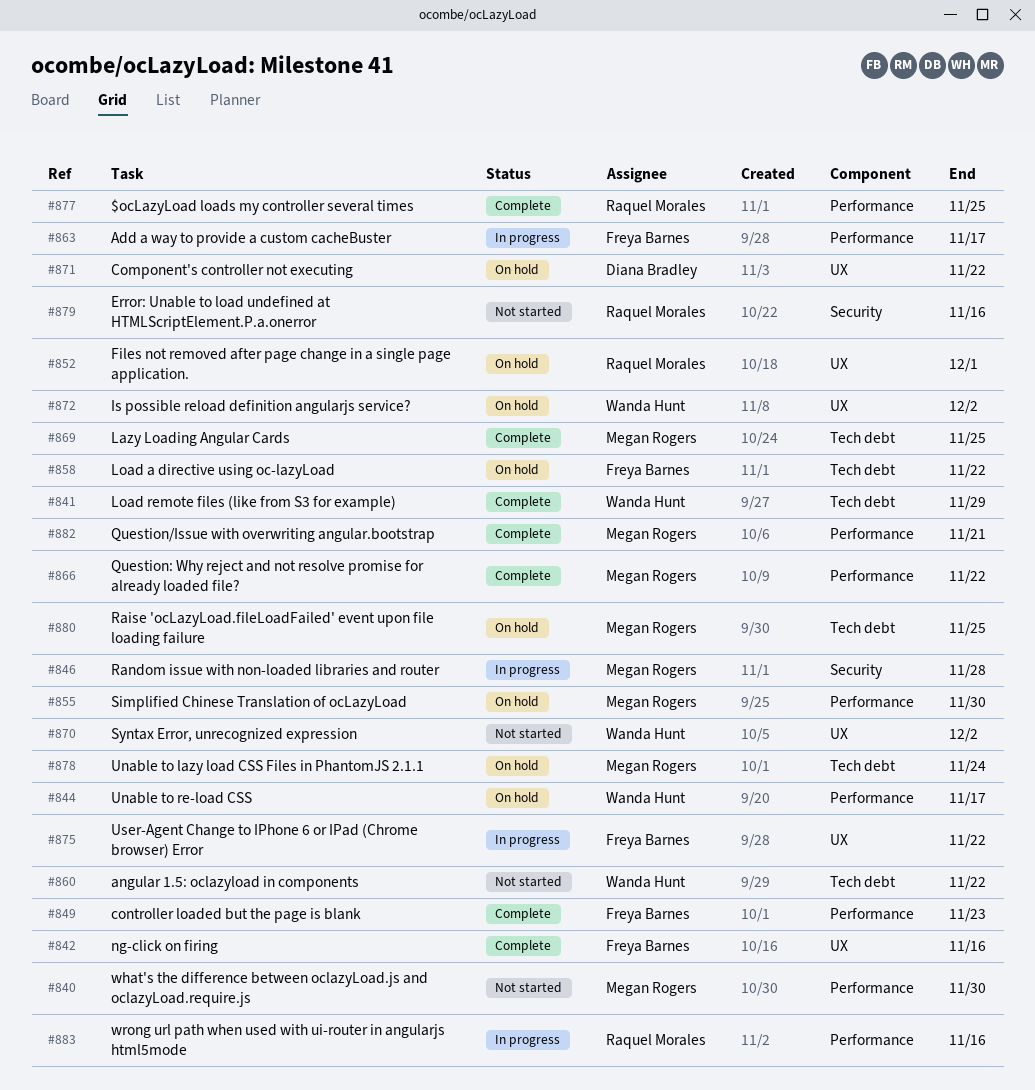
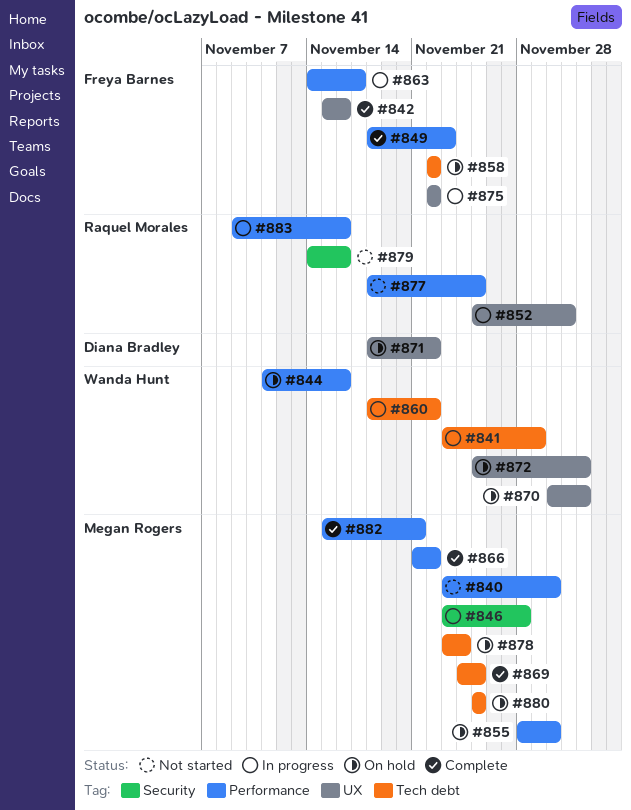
#841, status: Complete -> In progress
#844, due: Nov 17 -> Nov 16
#852, status: On hold -> In progress
#860, status: Not started -> In progress
#870, status: Not started -> On hold
#877, status: Complete -> Not started

